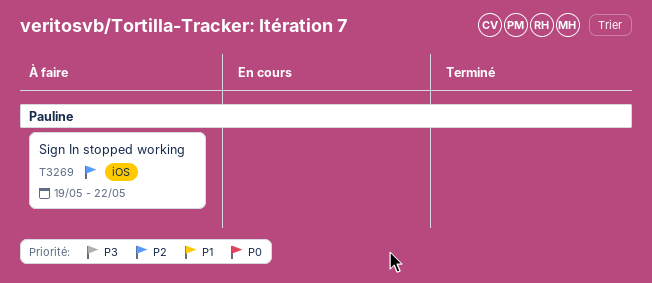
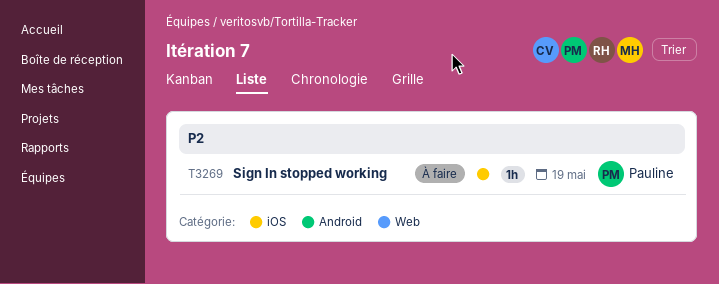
T3269, due: May 22 -> May 19

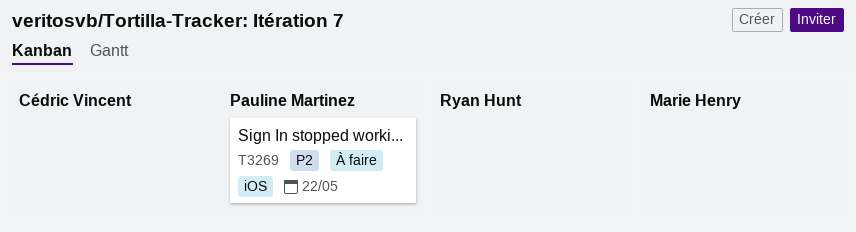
T3269, due: May 19 -> May 22

